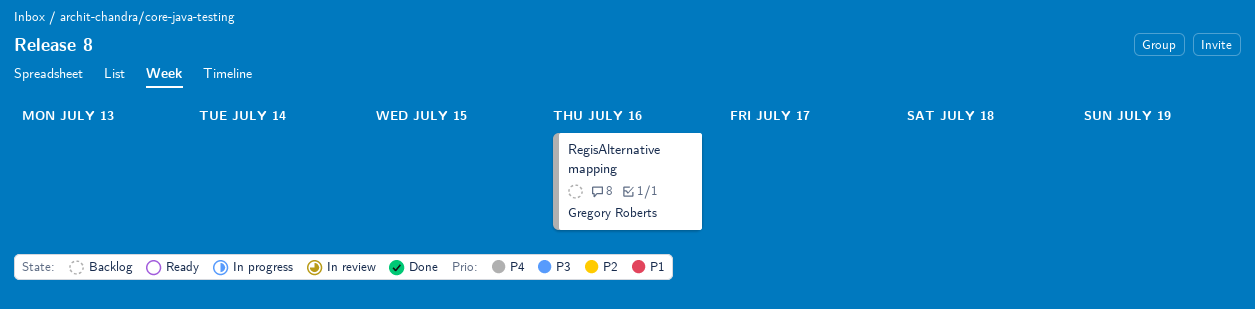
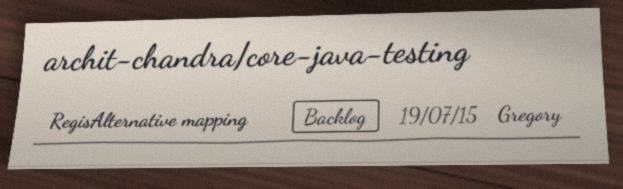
RegisAlternative mapping, due: Jul 16 -> Jul 19

